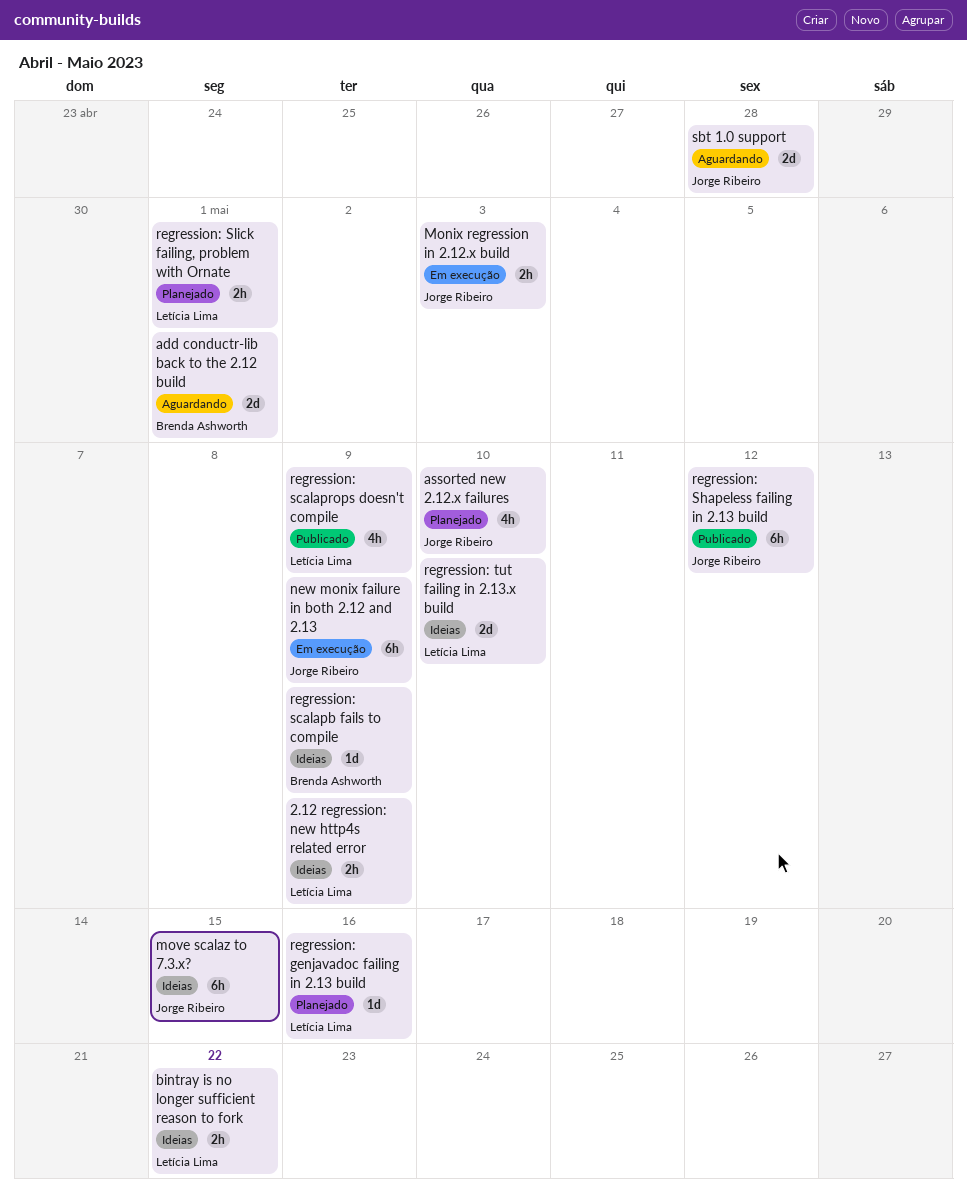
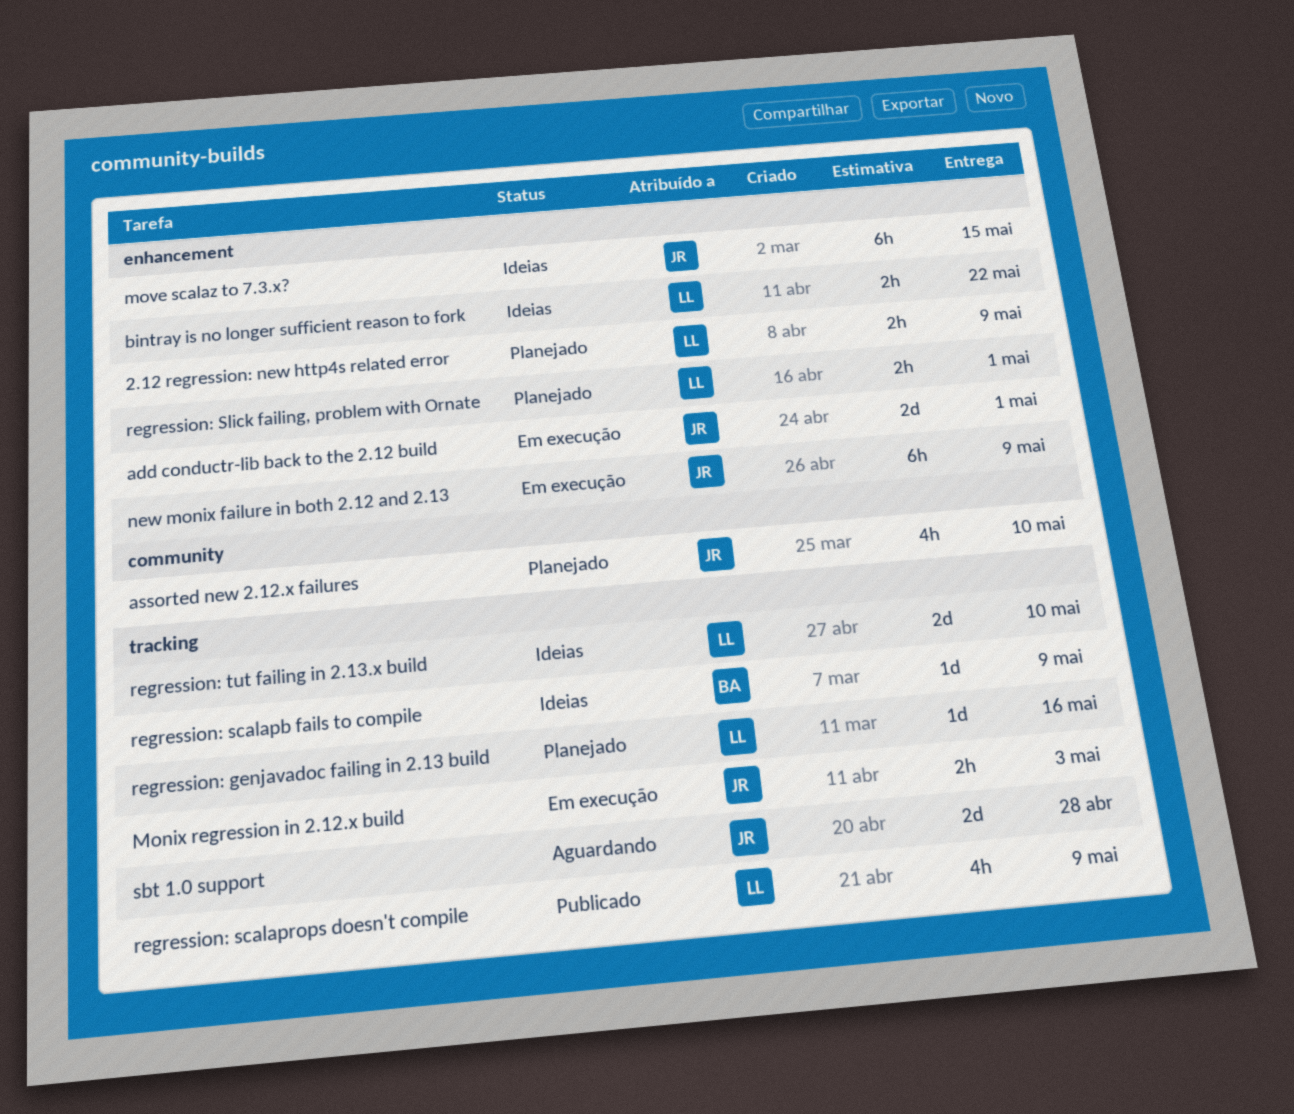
2.12 regression: new http4s related error, status: Ideias -> Planejado
add conductr-lib back to the 2.12 build, status: Aguardando -> Em execução
add conductr-lib back to the 2.12 build, owner: Brenda Ashworth -> Jorge Ribeiro
regression: Shapeless failing in 2.13 build: present -> none

